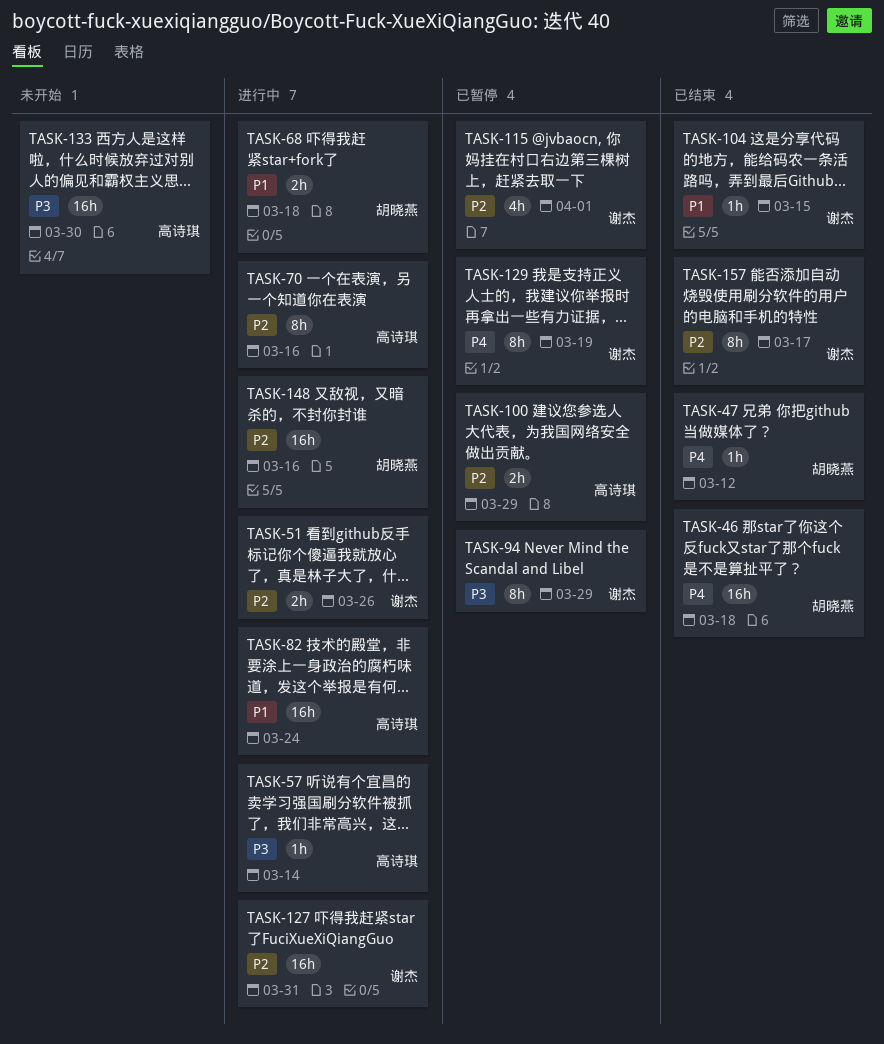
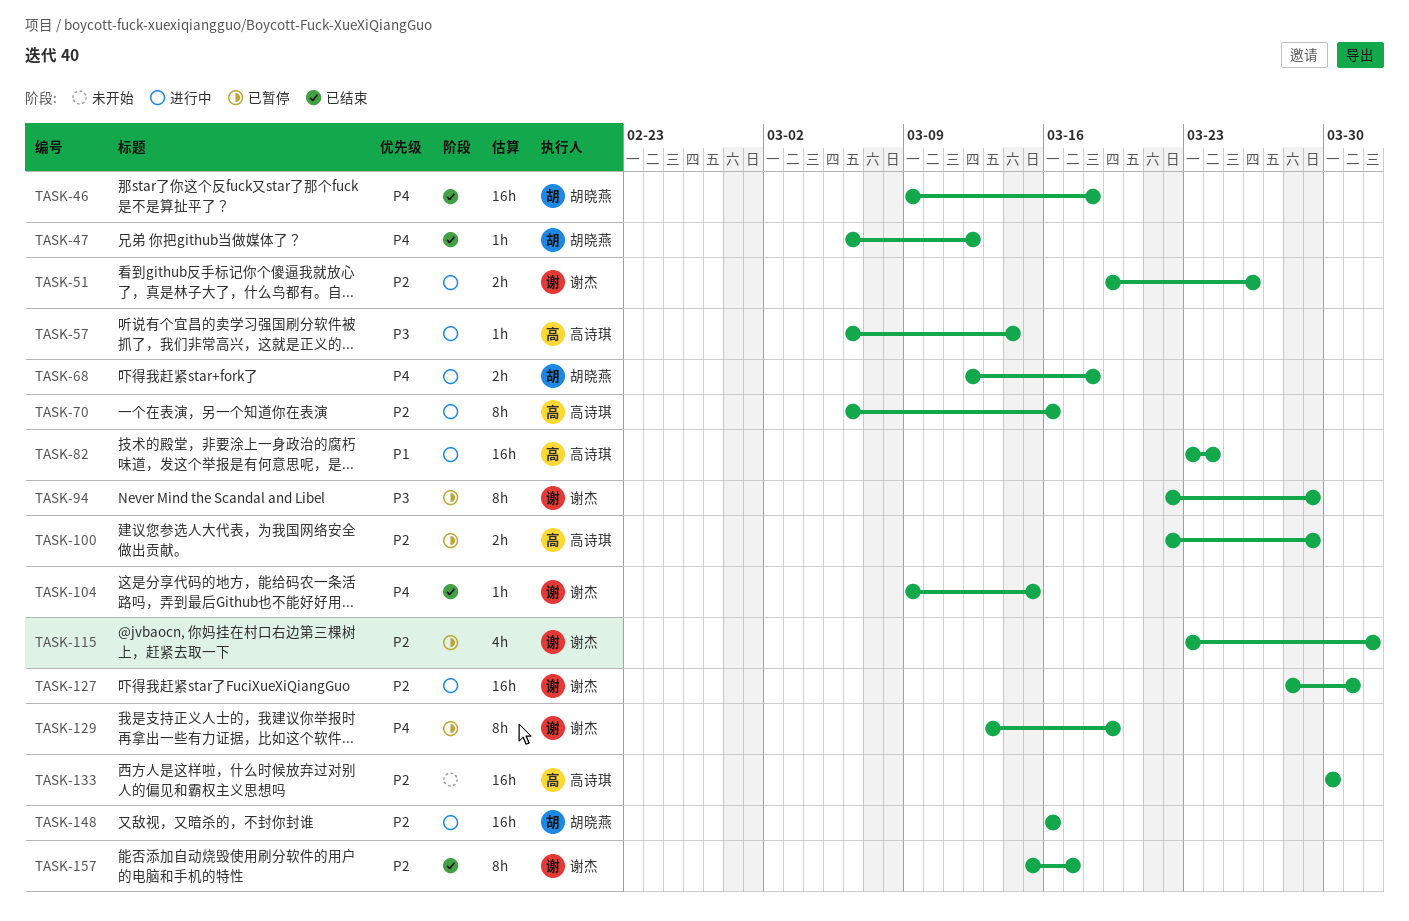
TASK-68, priority: P1 -> P4
TASK-104, priority: P1 -> P4
TASK-133, priority: P3 -> P2

